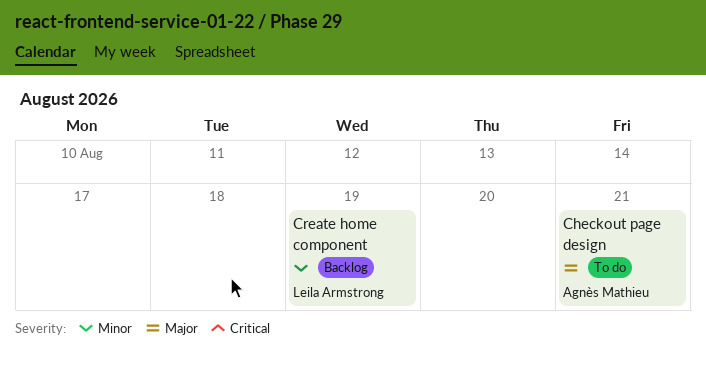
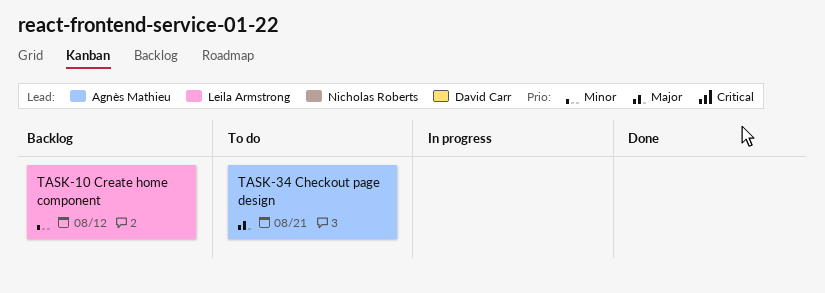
Create home component, due: Aug 19 -> Aug 12

